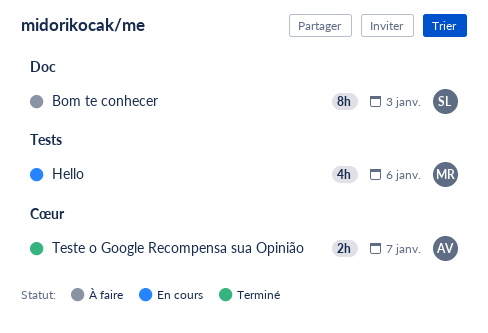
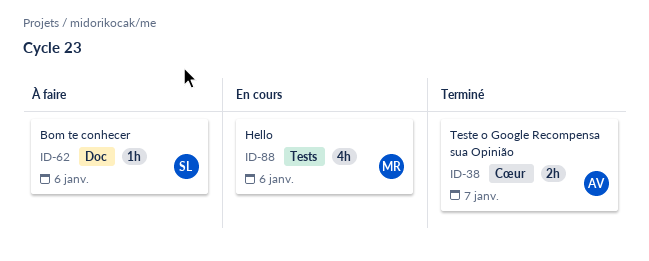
Bom te conhecer, estimate: 8h -> 1h
Bom te conhecer, due: Jan 3 -> Jan 6

